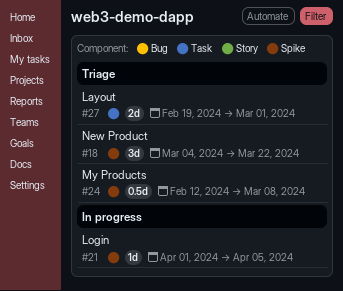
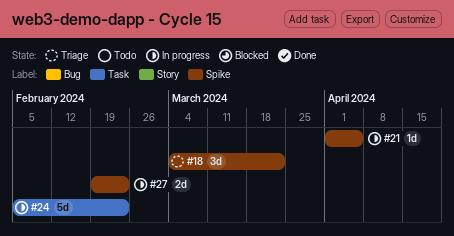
#24, status: Triage -> In progress
#24, label: Spike -> Task
#24, estimate: 0.5d -> 5d
#24, start: Feb 12 -> Feb 5
#24, due: Mar 8 -> Feb 23
#27, status: Triage -> In progress
#27, label: Task -> Spike
#27, due: Mar 1 -> Feb 23

